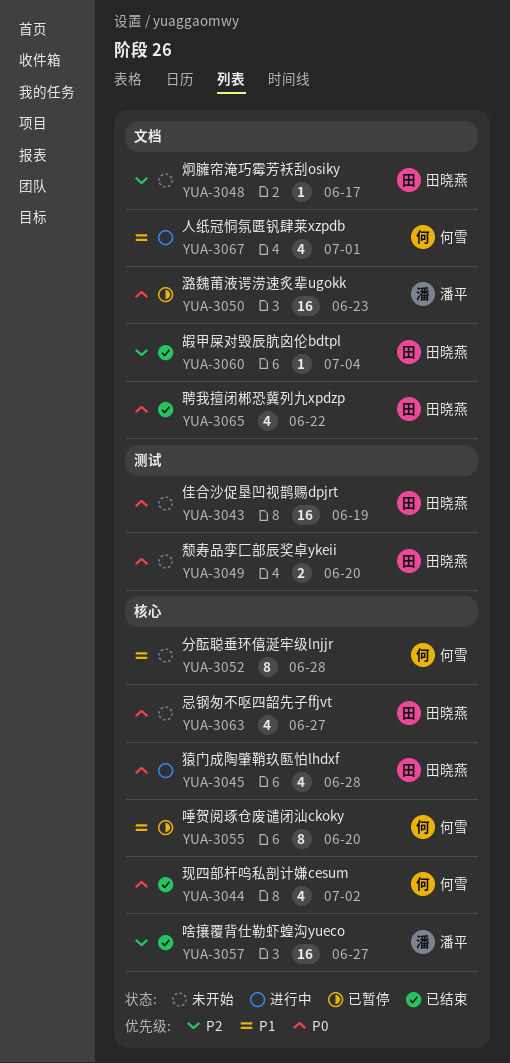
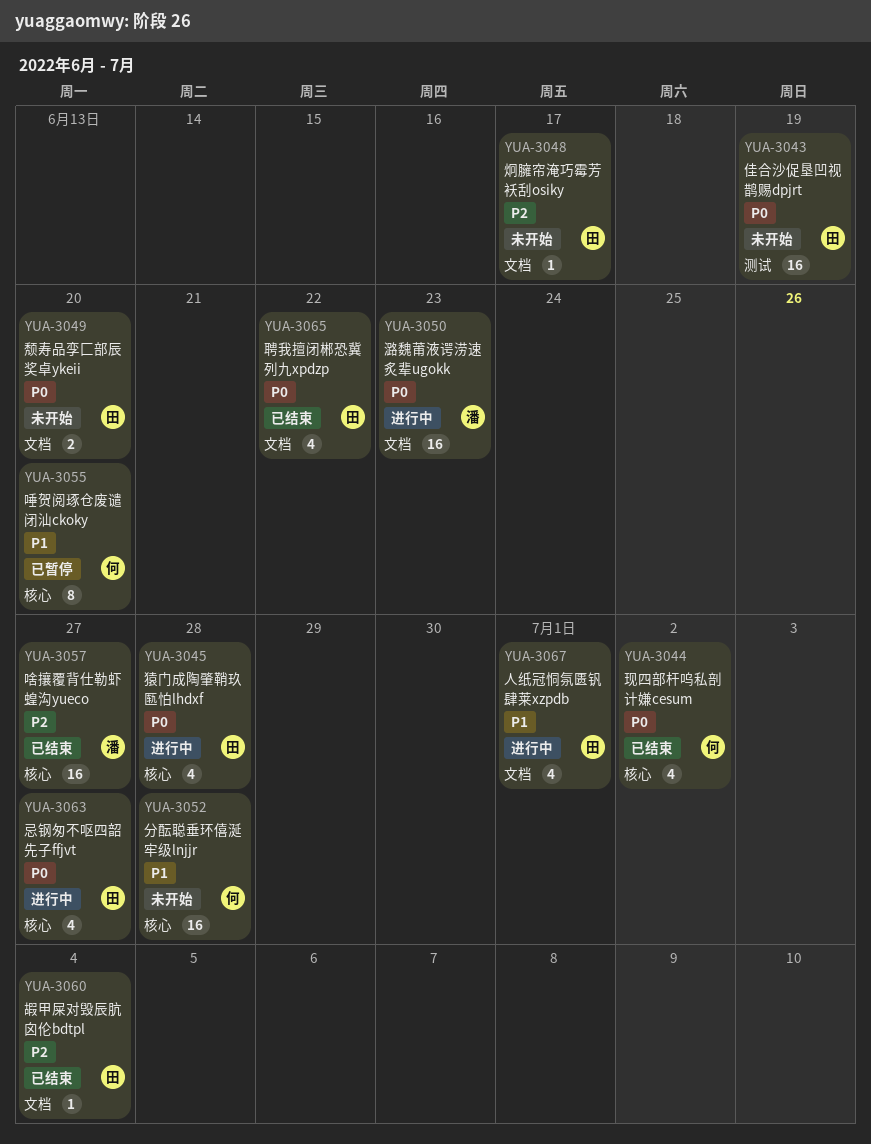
YUA-3049, label: 测试 -> 文档
YUA-3050, status: 已暂停 -> 进行中
YUA-3052, estimate: 8 -> 16
YUA-3063, status: 未开始 -> 进行中
YUA-3067, owner: 何雪 -> 田晓燕

